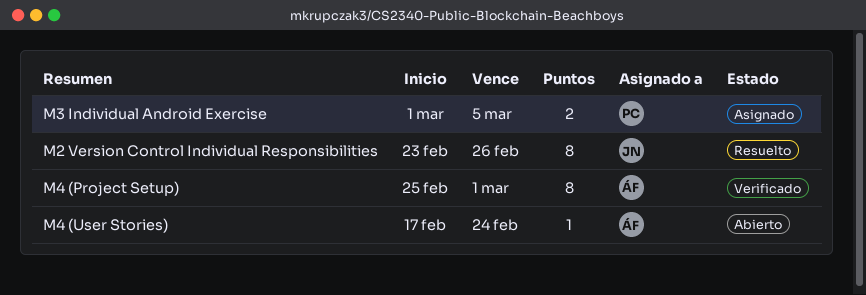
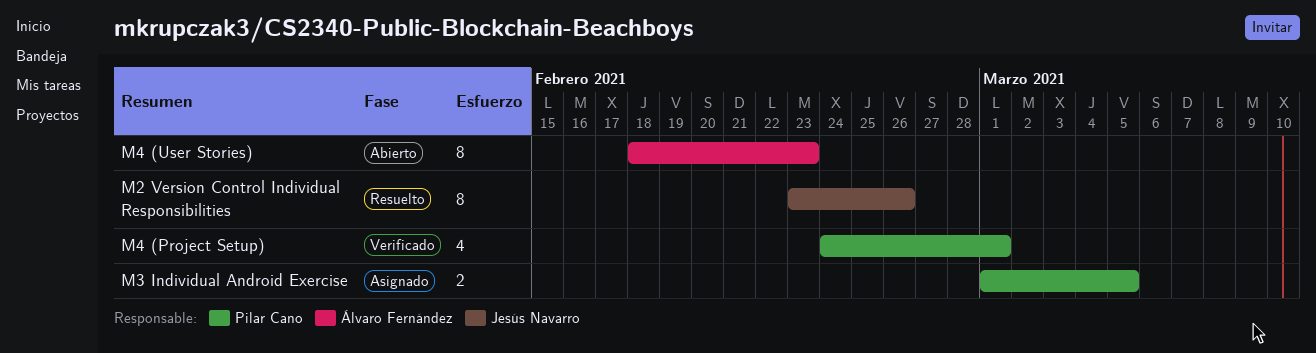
M4 (Project Setup), owner: Álvaro Fernández -> Pilar Cano
M4 (Project Setup), estimate: 8 -> 4
M4 (Project Setup), start: Feb 25 -> Feb 24
M4 (User Stories), estimate: 1 -> 8
M4 (User Stories), start: Feb 17 -> Feb 18
M4 (User Stories), due: Feb 24 -> Feb 23

